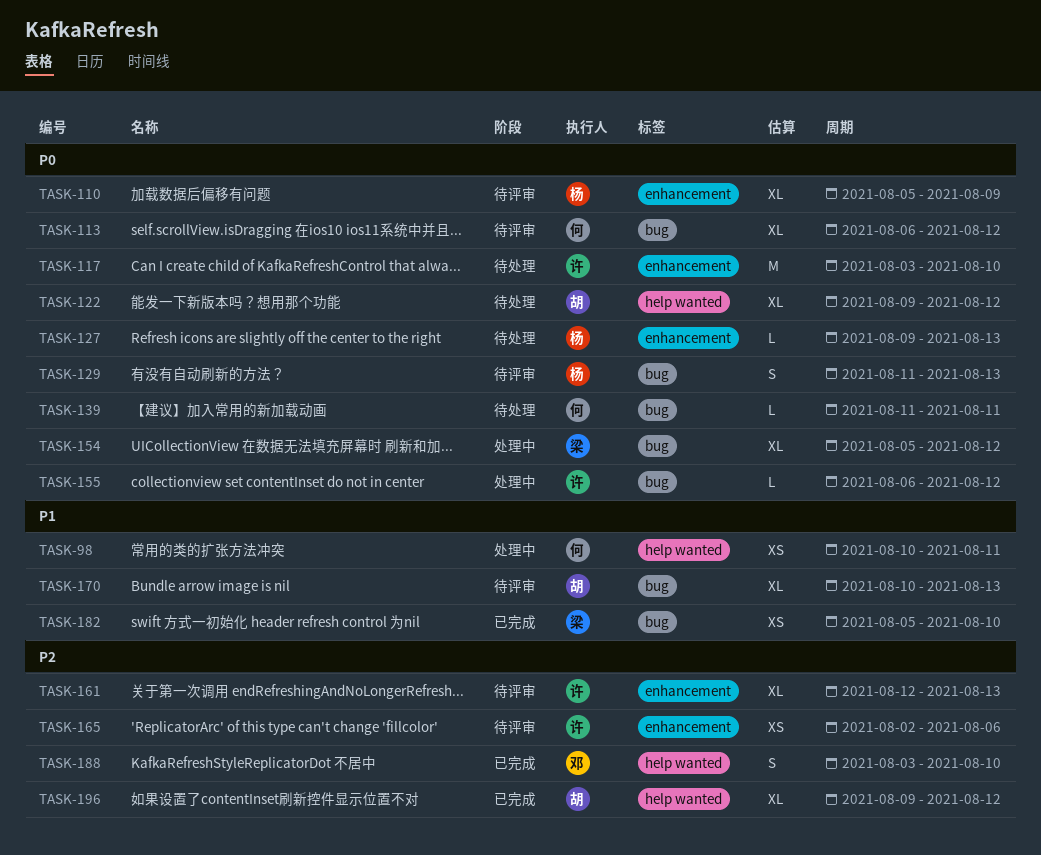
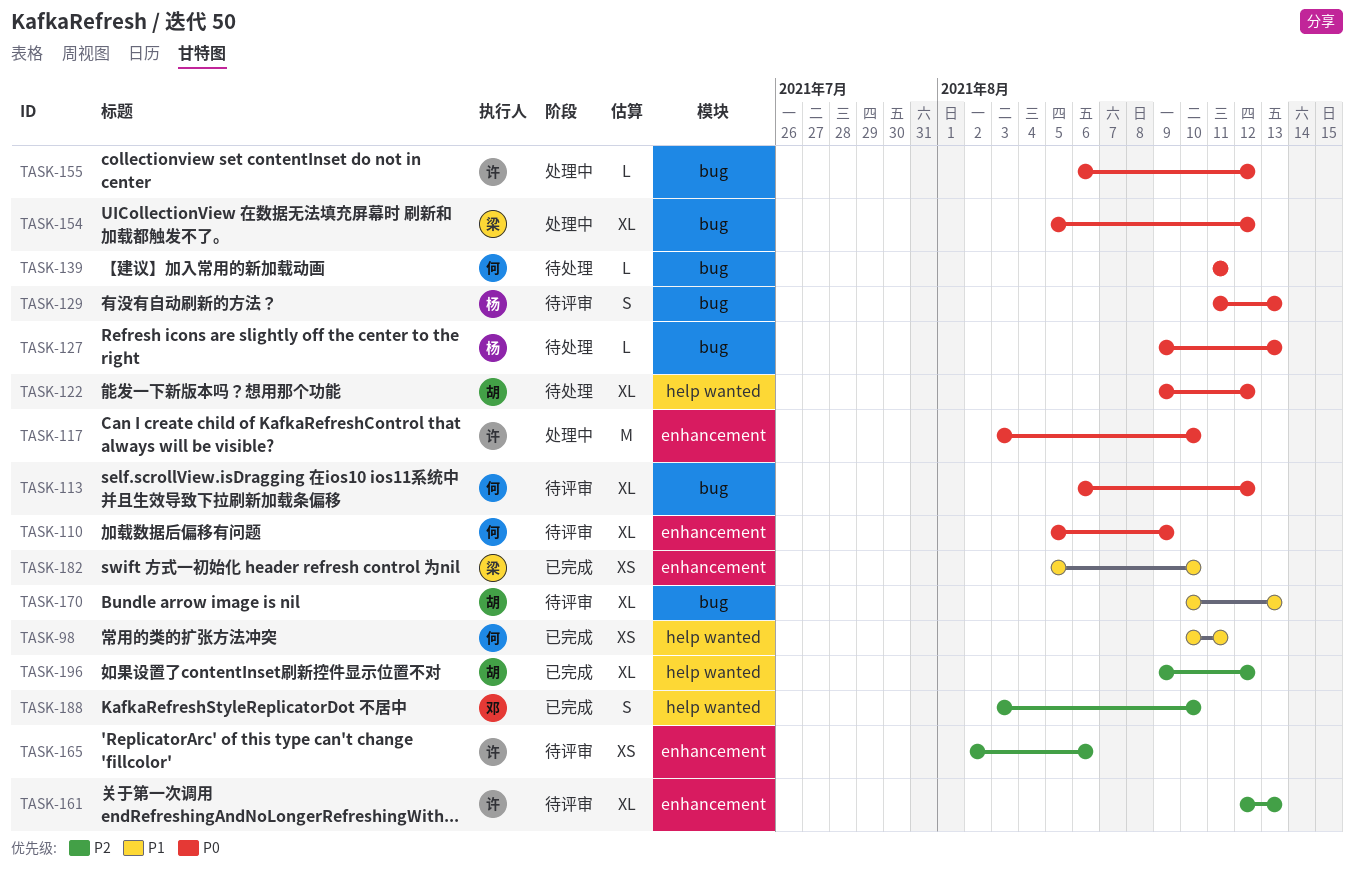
TASK-98, status: 处理中 -> 已完成
TASK-110, owner: 杨 -> 何
TASK-117, status: 待处理 -> 处理中
TASK-127, label: enhancement -> bug
TASK-182, label: bug -> enhancement

